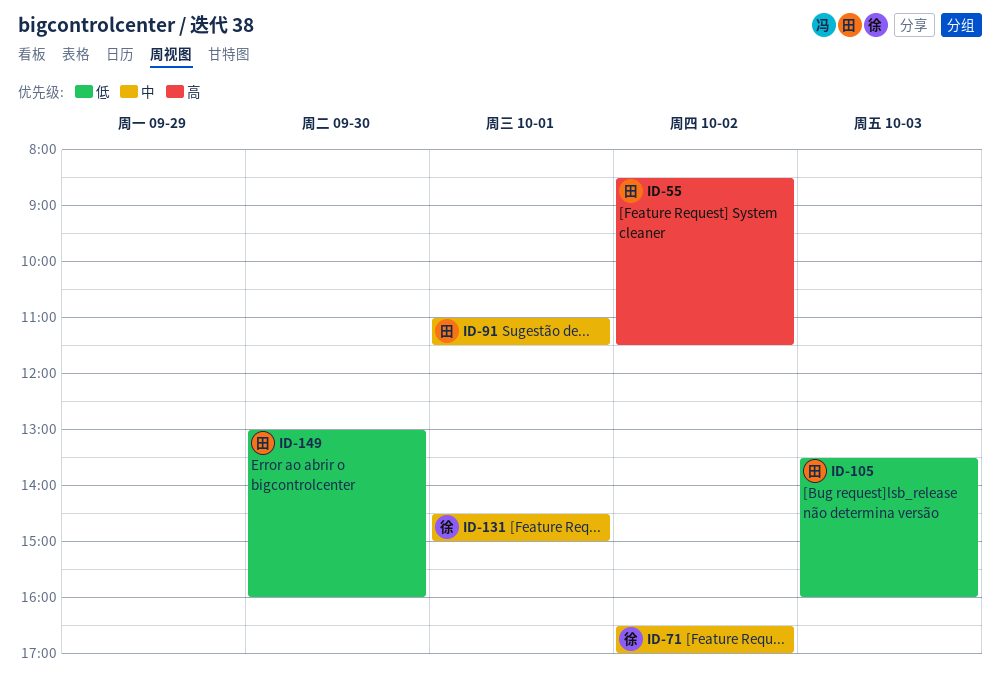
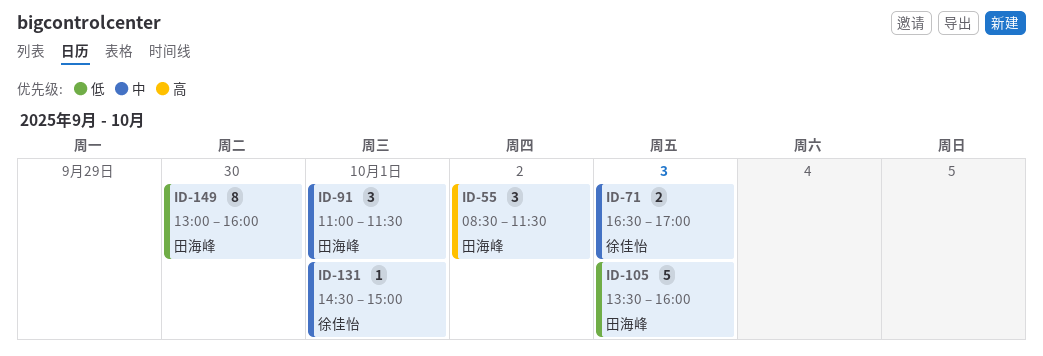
ID-71, day: Oct 2 -> Oct 3

